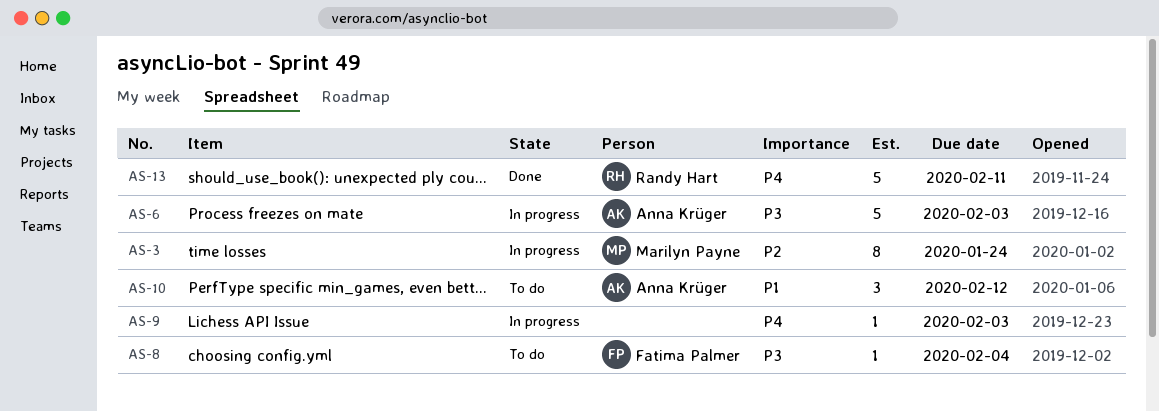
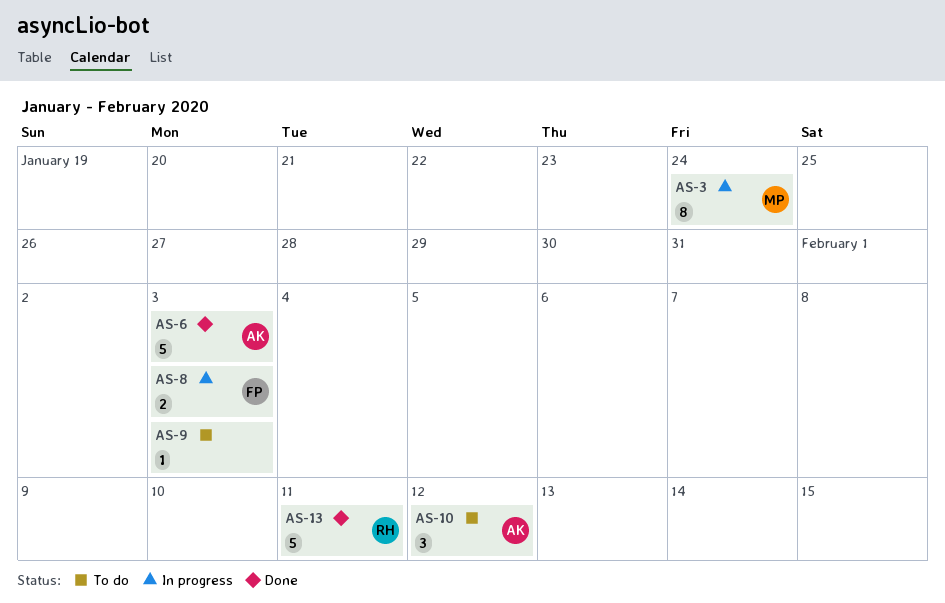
AS-6, status: In progress -> Done
AS-8, status: To do -> In progress
AS-8, estimate: 1 -> 2
AS-8, due: Feb 4 -> Feb 3
AS-9, status: In progress -> To do

